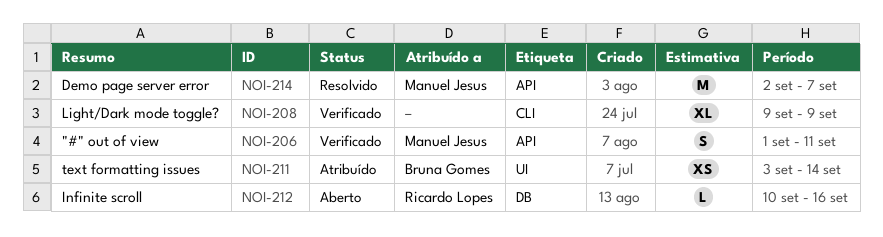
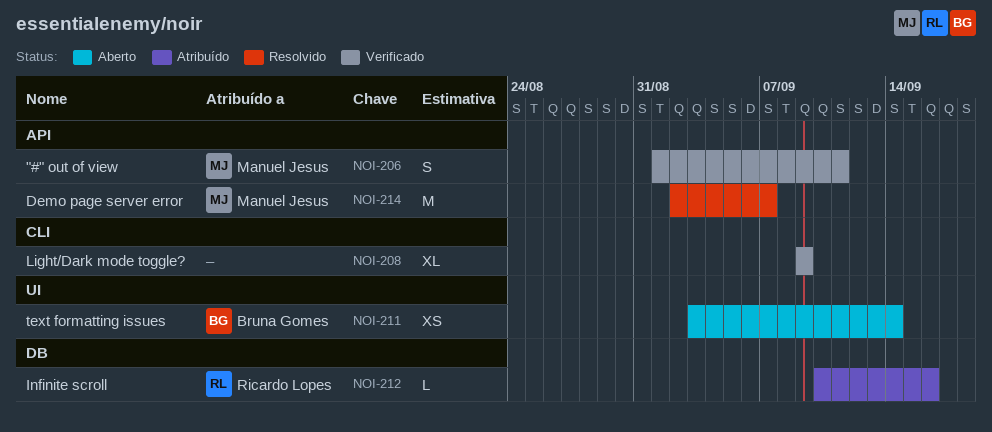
NOI-211, status: Atribuído -> Aberto
NOI-212, status: Aberto -> Atribuído

